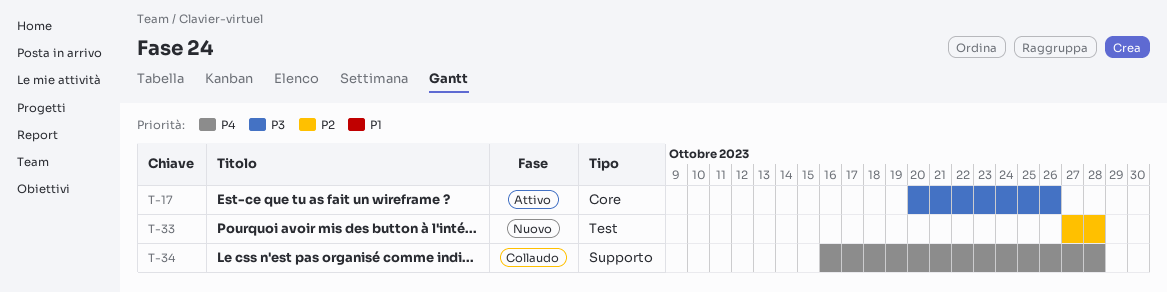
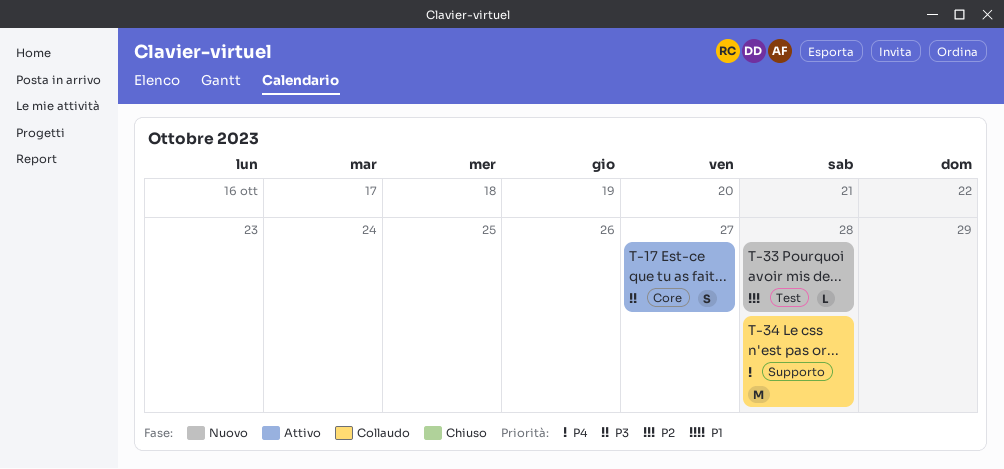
T-17, due: Oct 26 -> Oct 27

